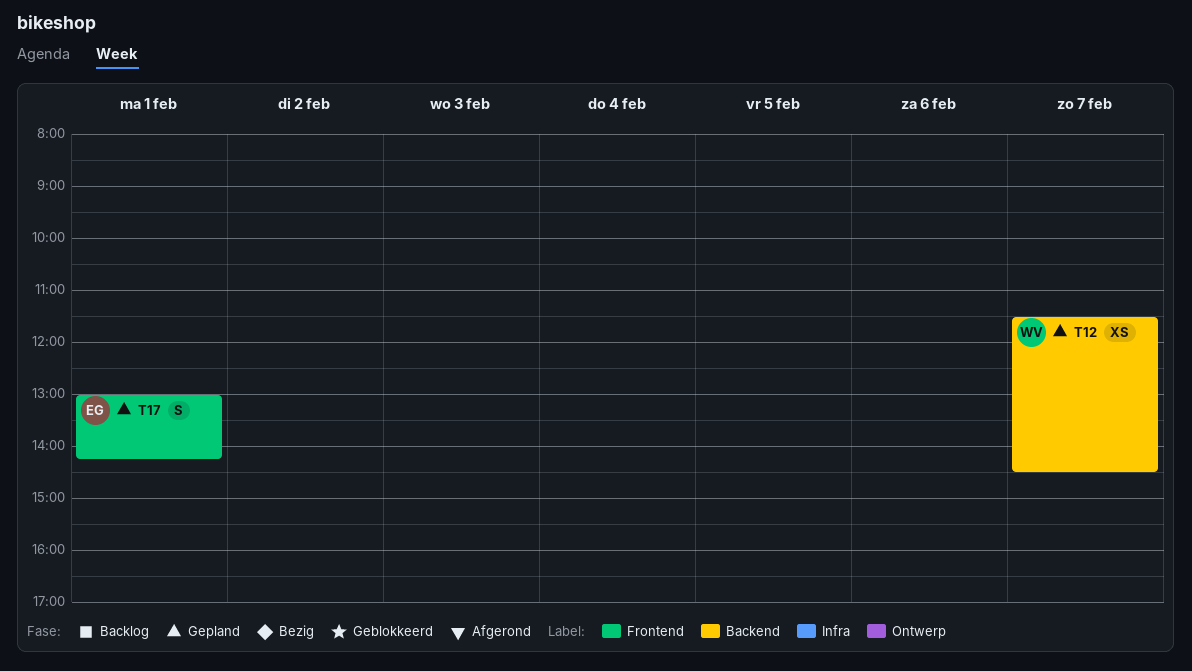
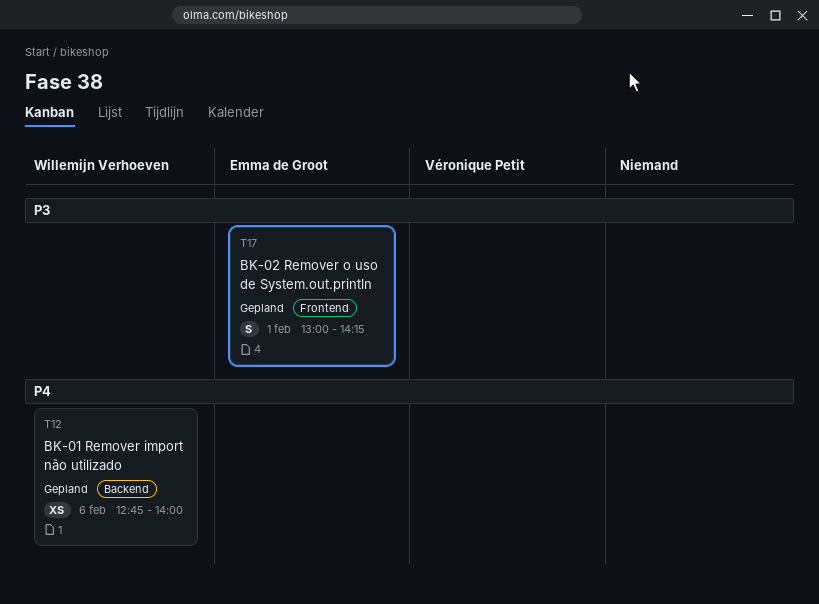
T12, day: Feb 7 -> Feb 6
T12, begins: 11:30 -> 12:45
T12, ends: 14:30 -> 14:00

